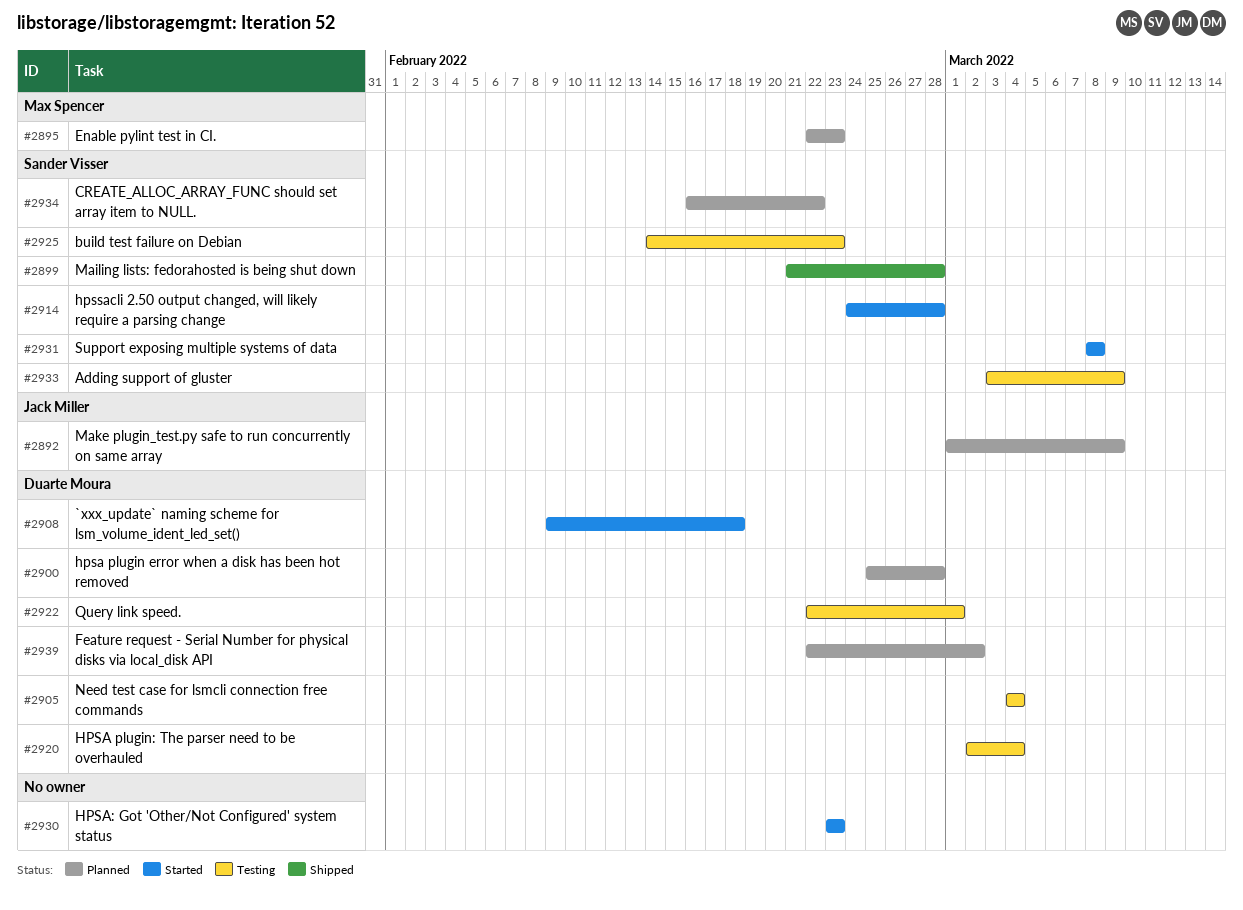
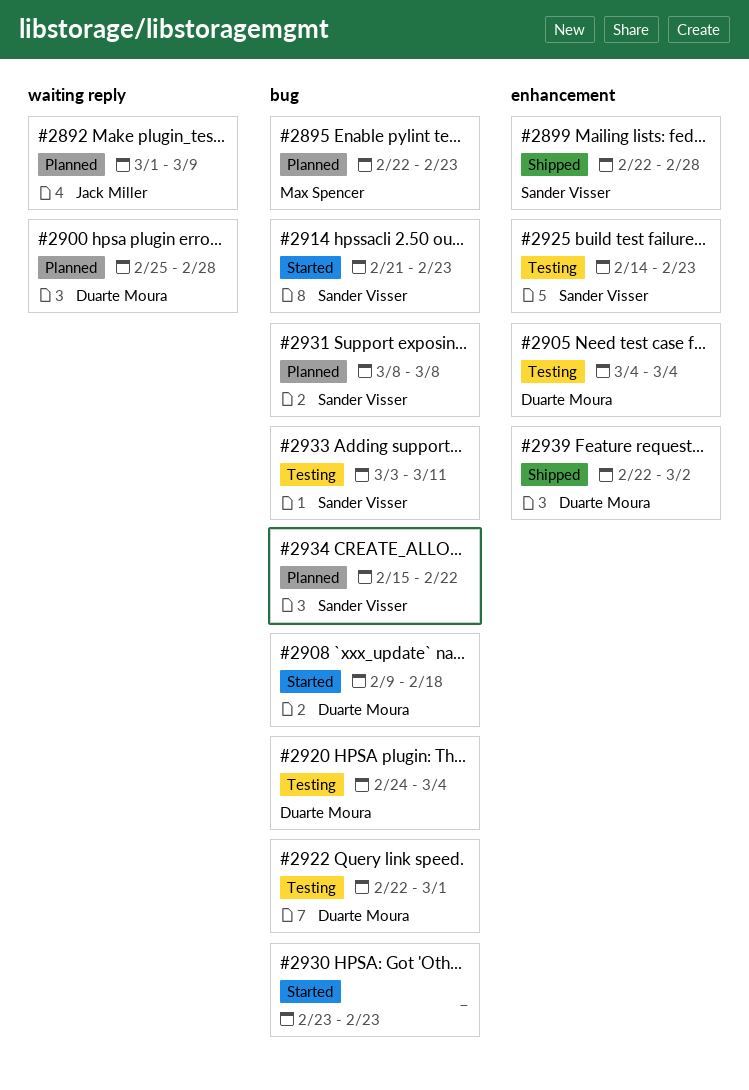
#2899, start: Feb 21 -> Feb 22
#2914, start: Feb 24 -> Feb 21
#2914, due: Feb 28 -> Feb 23
#2920, start: Mar 2 -> Feb 24
#2931, status: Started -> Planned
#2933, due: Mar 9 -> Mar 11
#2934, start: Feb 16 -> Feb 15
#2939, status: Planned -> Shipped

